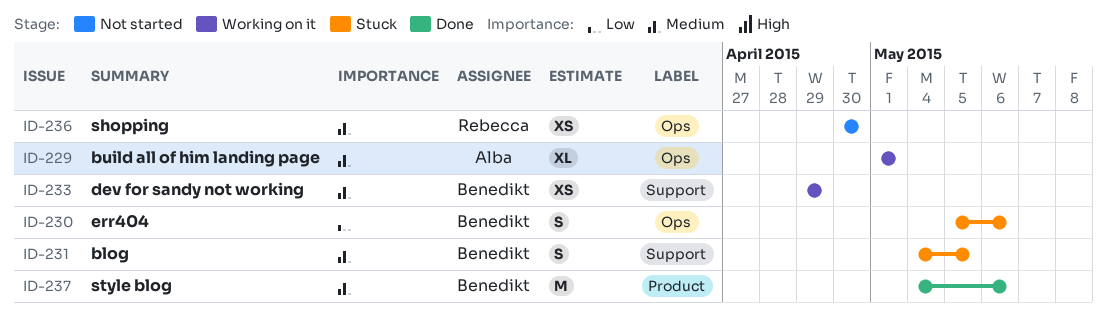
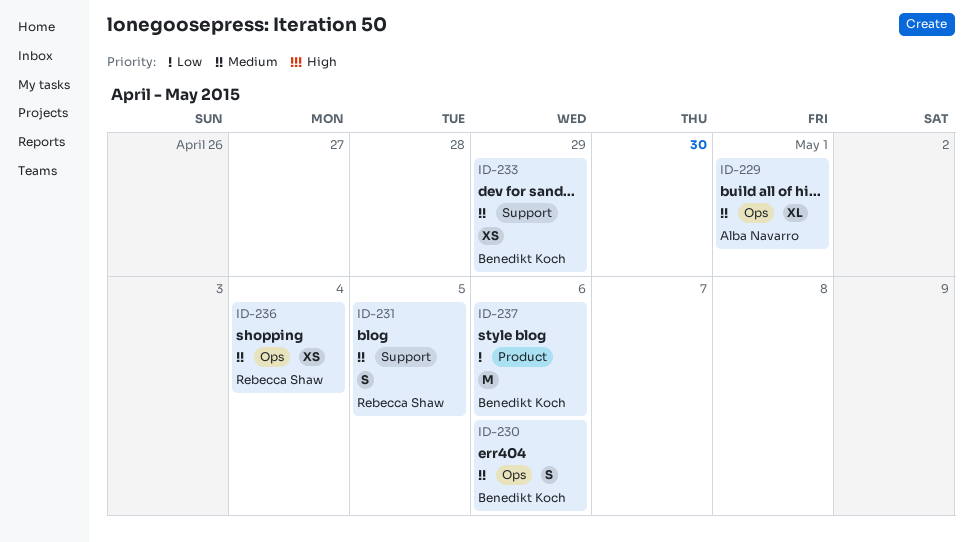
ID-230, priority: Low -> Medium
ID-231, owner: Benedikt Koch -> Rebecca Shaw
ID-236, due: Apr 30 -> May 4
ID-237, priority: Medium -> Low

